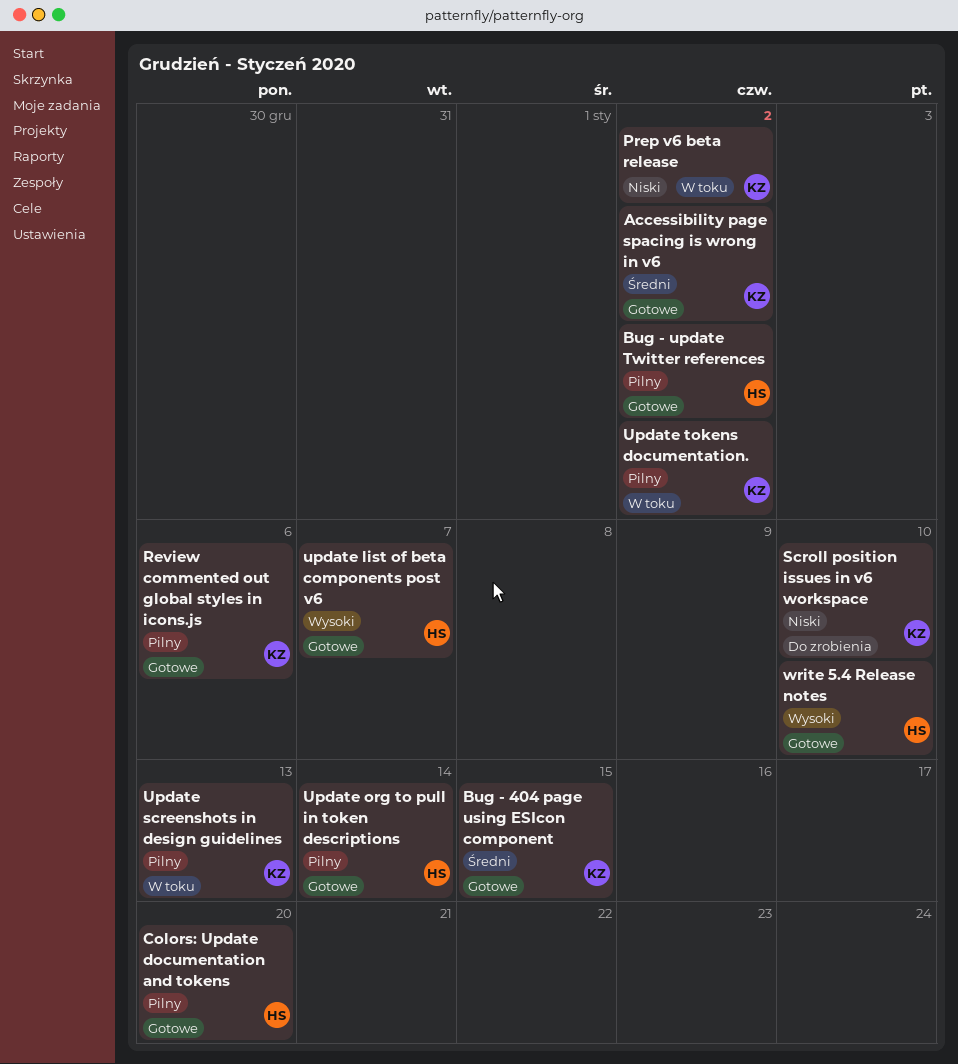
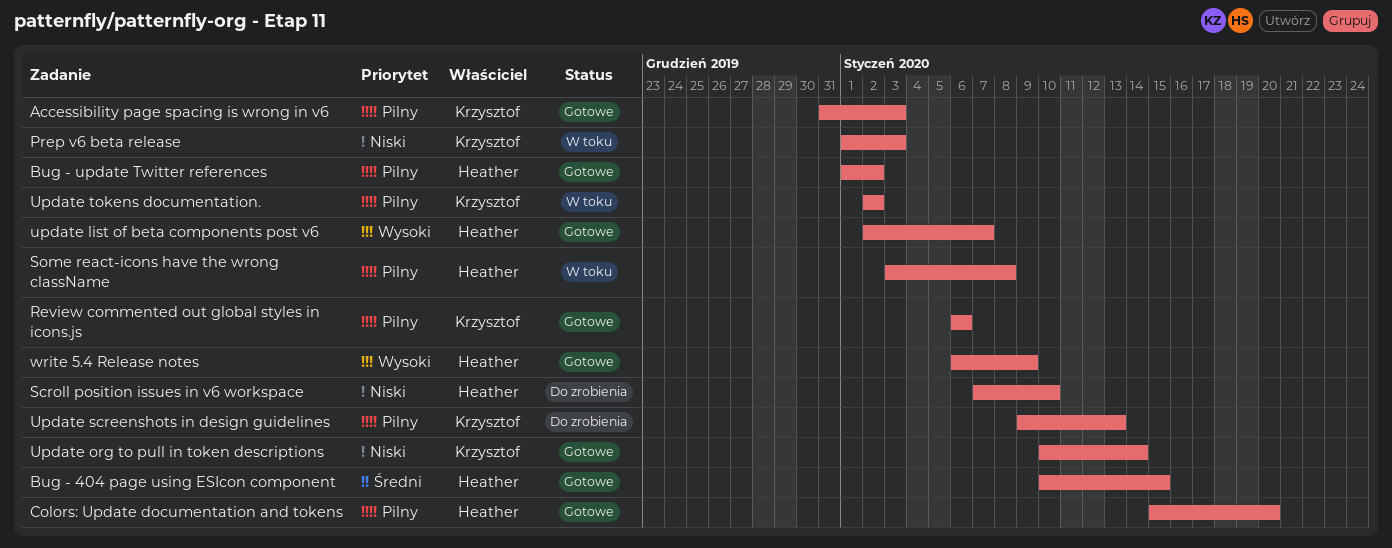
Accessibility page spacing is wrong in v6, priority: Średni -> Pilny
Accessibility page spacing is wrong in v6, due: Jan 2 -> Jan 3
Bug - 404 page using ESIcon component, owner: Krzysztof -> Heather
Prep v6 beta release, due: Jan 2 -> Jan 3
Scroll position issues in v6 workspace, owner: Krzysztof -> Heather
Some react-icons have the wrong className: none -> present
Update org to pull in token descriptions, owner: Heather -> Krzysztof
Update org to pull in token descriptions, priority: Pilny -> Niski
Update screenshots in design guidelines, status: W toku -> Do zrobienia
write 5.4 Release notes, due: Jan 10 -> Jan 9

